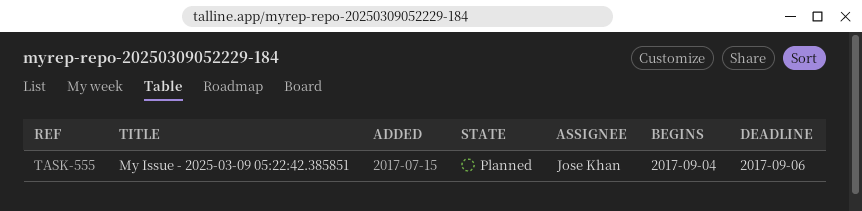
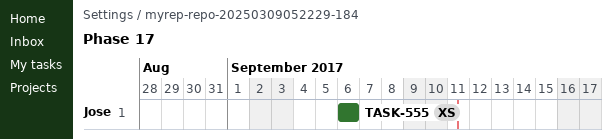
TASK-555, start: Sep 4 -> Sep 6

